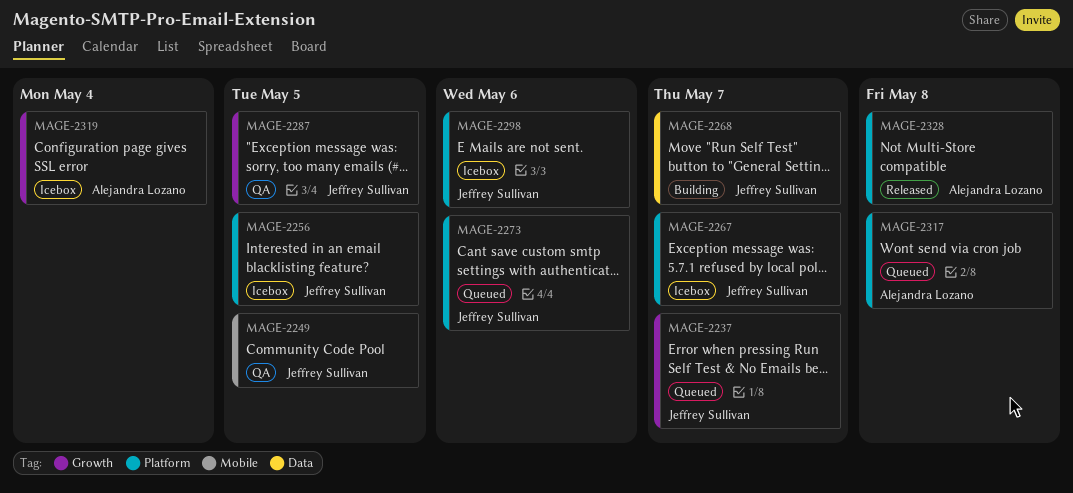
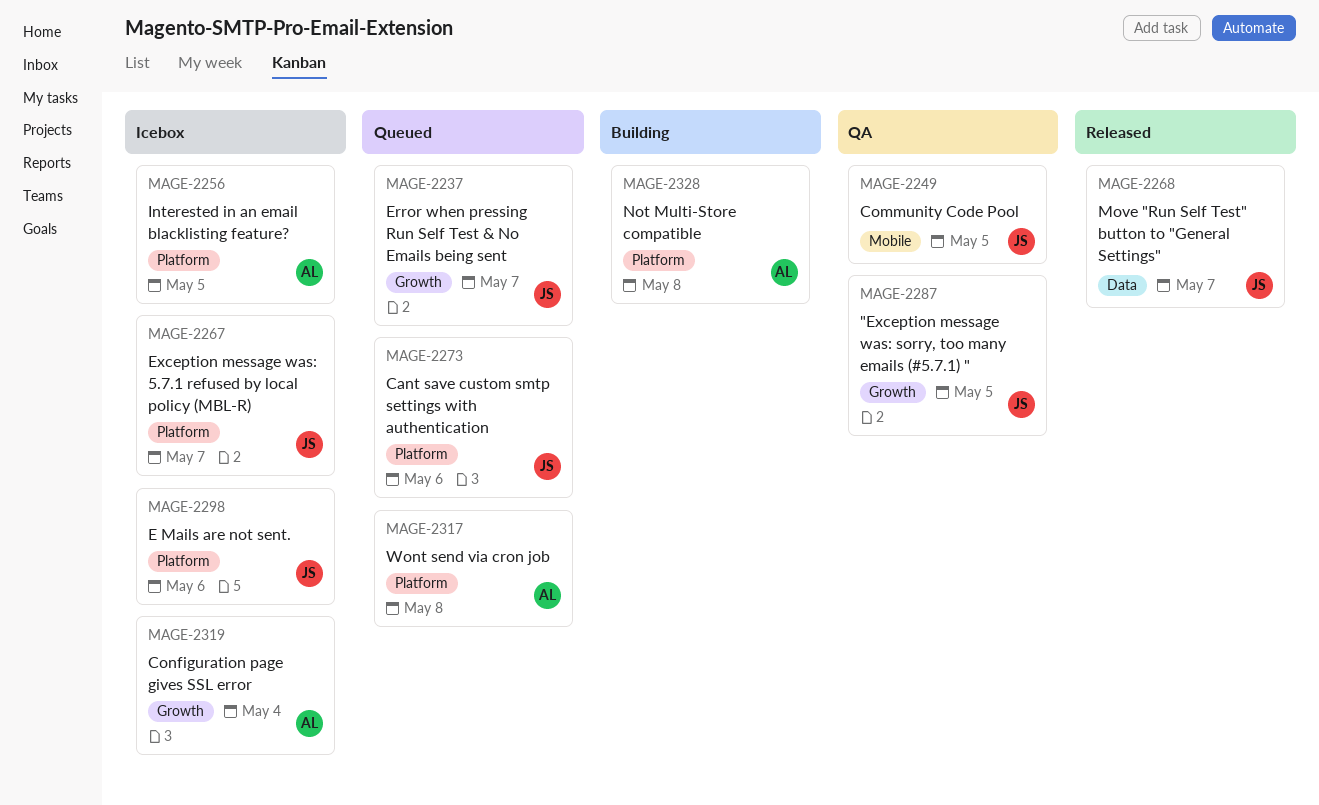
MAGE-2256, owner: Jeffrey Sullivan -> Alejandra Lozano
MAGE-2268, status: Building -> Released
MAGE-2328, status: Released -> Building

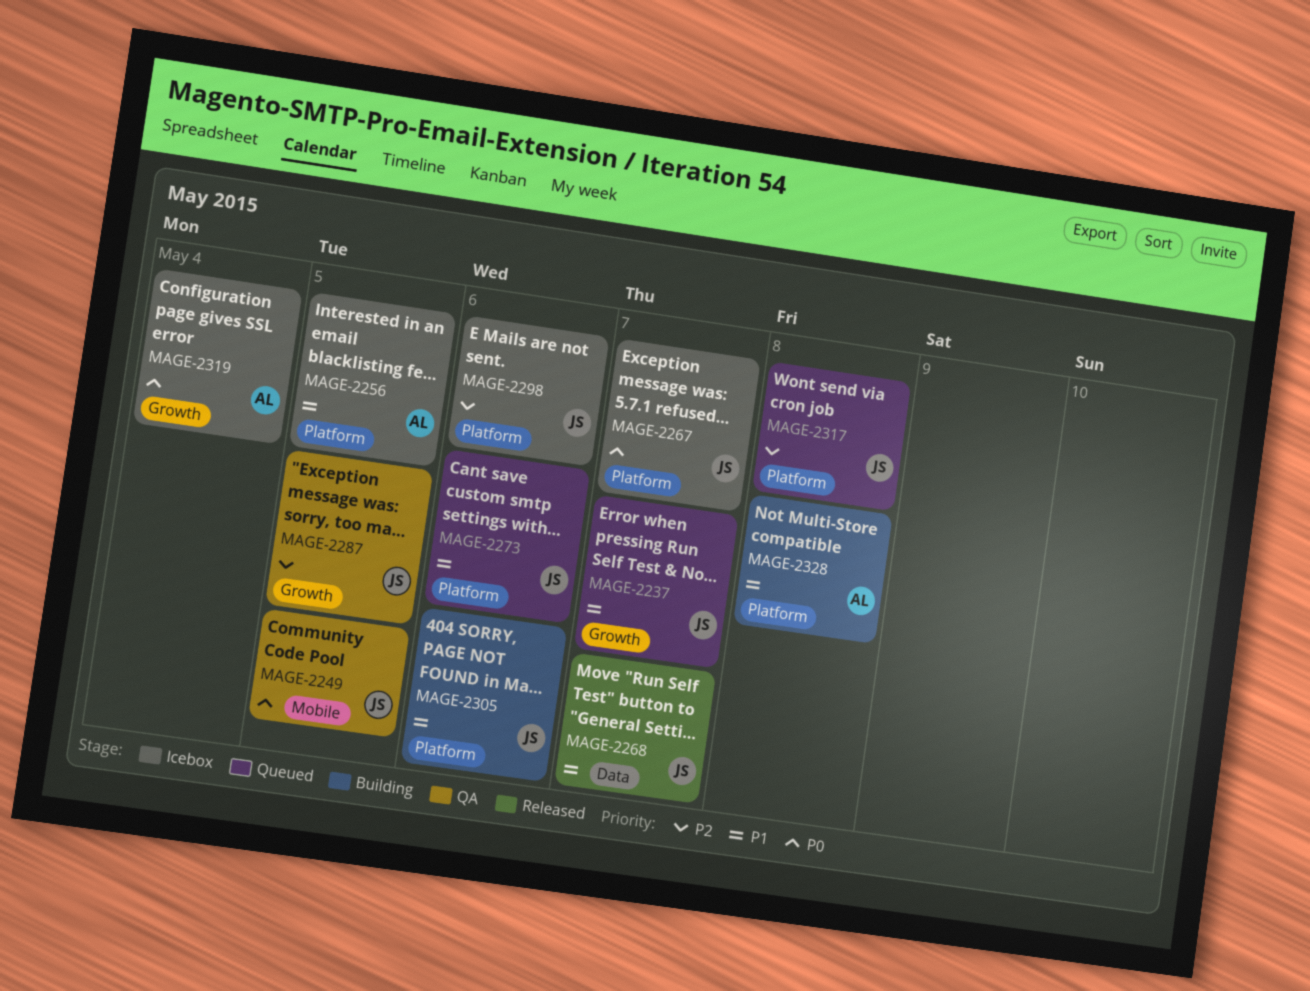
MAGE-2305: none -> present
MAGE-2317, owner: AL -> JS

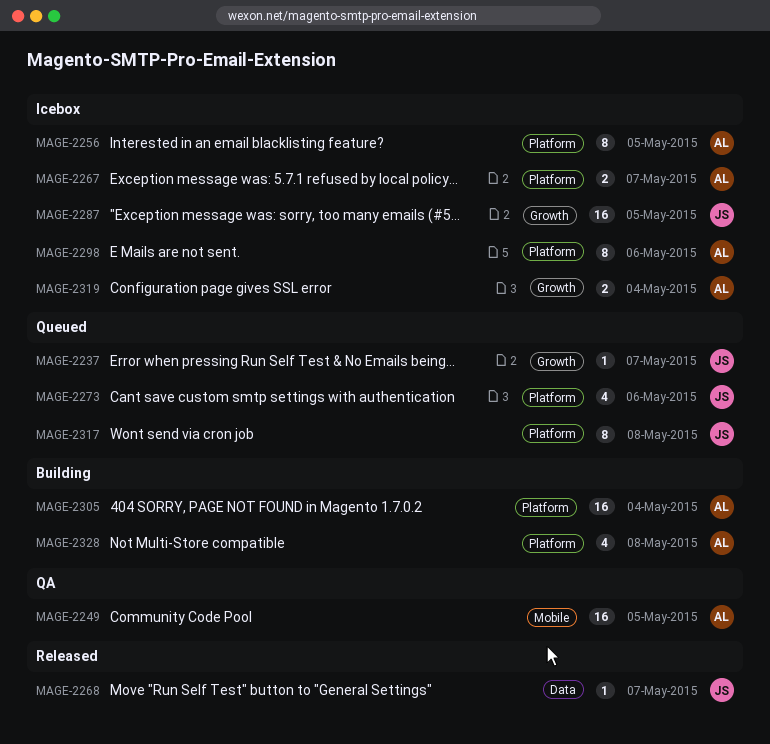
MAGE-2249, owner: JS -> AL
MAGE-2267, owner: JS -> AL
MAGE-2287, status: QA -> Icebox
MAGE-2298, owner: JS -> AL
MAGE-2305, owner: JS -> AL
MAGE-2305, due: May 6 -> May 4

